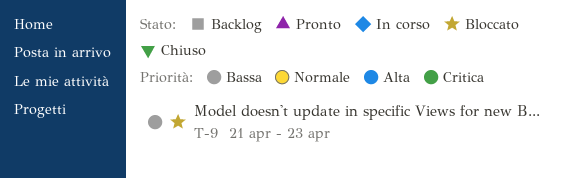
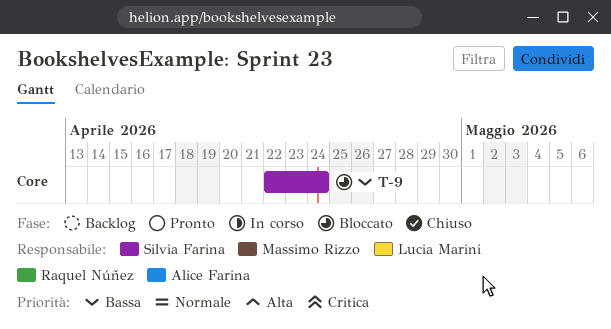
T-9, start: Apr 21 -> Apr 22
T-9, due: Apr 23 -> Apr 24

